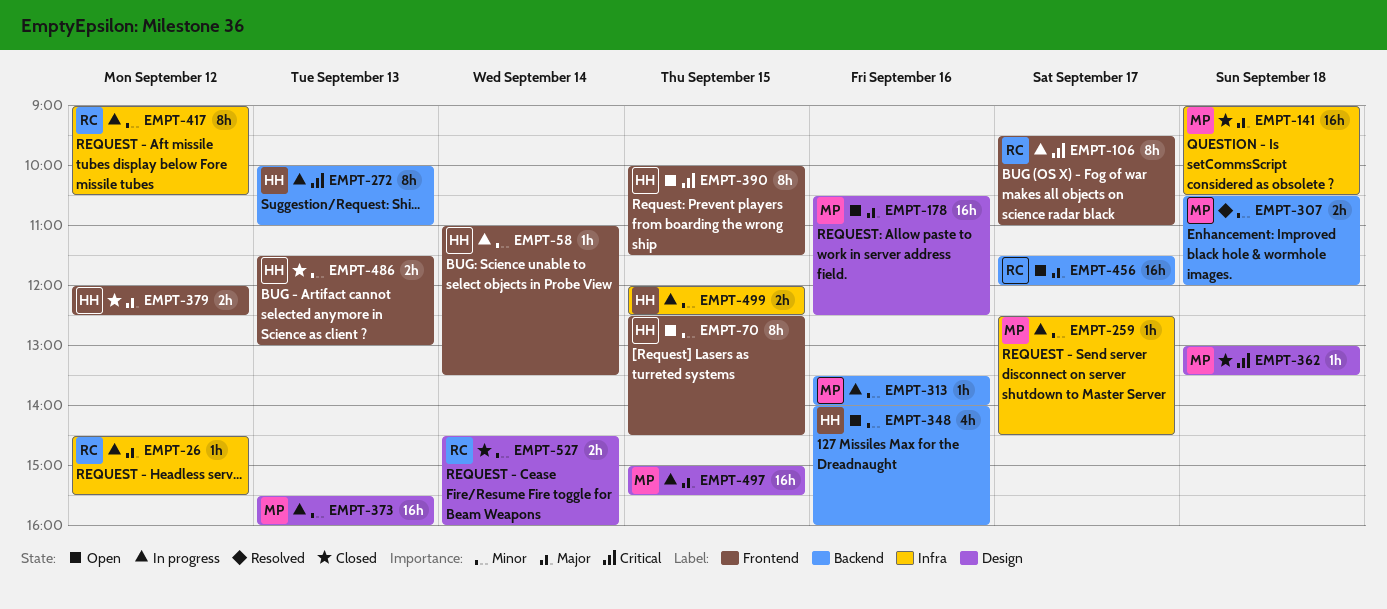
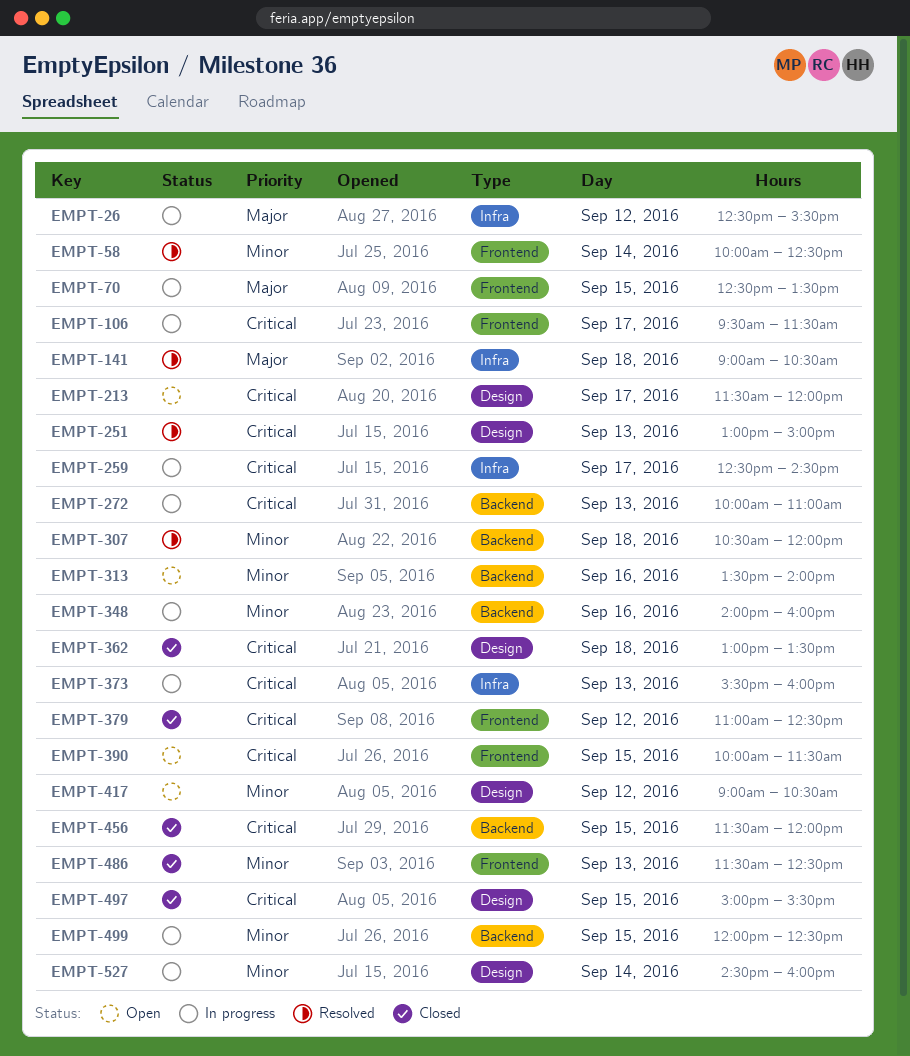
EMPT-26, begins: 14:30 -> 12:30
EMPT-58, status: In progress -> Resolved
EMPT-58, begins: 11:00 -> 10:00
EMPT-58, ends: 13:30 -> 12:30
EMPT-70, status: Open -> In progress
EMPT-70, priority: Minor -> Major
EMPT-70, ends: 14:30 -> 13:30
EMPT-106, ends: 11:00 -> 11:30
EMPT-141, status: Closed -> Resolved
EMPT-178: present -> none
EMPT-213: none -> present
EMPT-251: none -> present
EMPT-259, priority: Minor -> Critical
EMPT-313, status: In progress -> Open
EMPT-348, status: Open -> In progress
EMPT-373, priority: Minor -> Critical
EMPT-373, label: Design -> Infra
EMPT-379, priority: Major -> Critical
EMPT-379, begins: 12:00 -> 11:00
EMPT-417, status: In progress -> Open
EMPT-417, label: Infra -> Design
EMPT-456, status: Open -> Closed
EMPT-456, priority: Major -> Critical
EMPT-456, day: Sep 17 -> Sep 15
EMPT-486, ends: 13:00 -> 12:30
EMPT-497, status: In progress -> Closed
EMPT-497, priority: Major -> Critical
EMPT-499, label: Infra -> Backend
EMPT-527, status: Closed -> In progress

